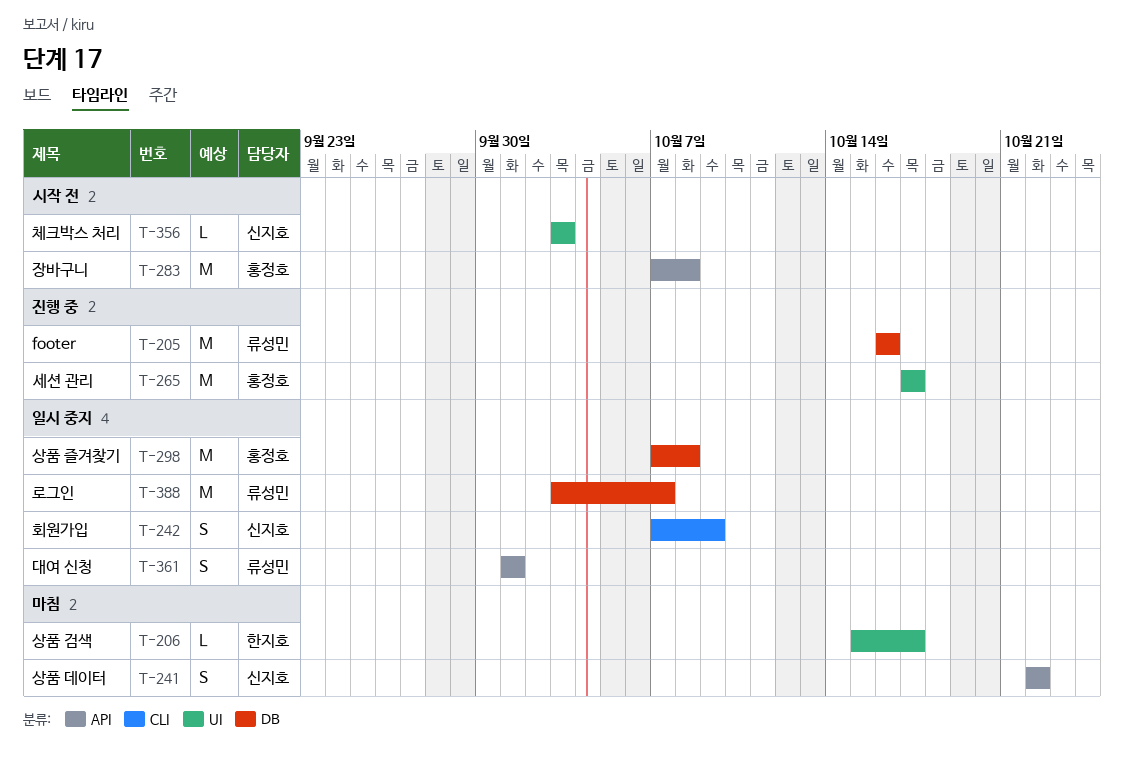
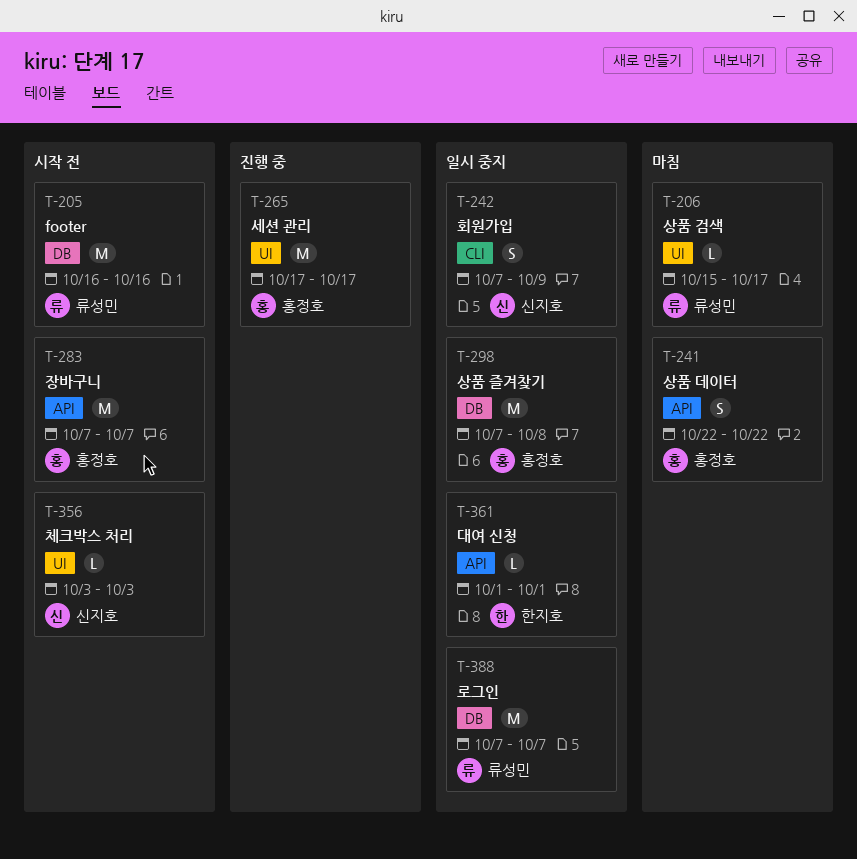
T-205, status: 진행 중 -> 시작 전
T-206, owner: 한지호 -> 류성민
T-241, owner: 신지호 -> 홍정호
T-283, due: Oct 8 -> Oct 7
T-361, owner: 류성민 -> 한지호
T-361, estimate: S -> L
T-388, start: Oct 3 -> Oct 7

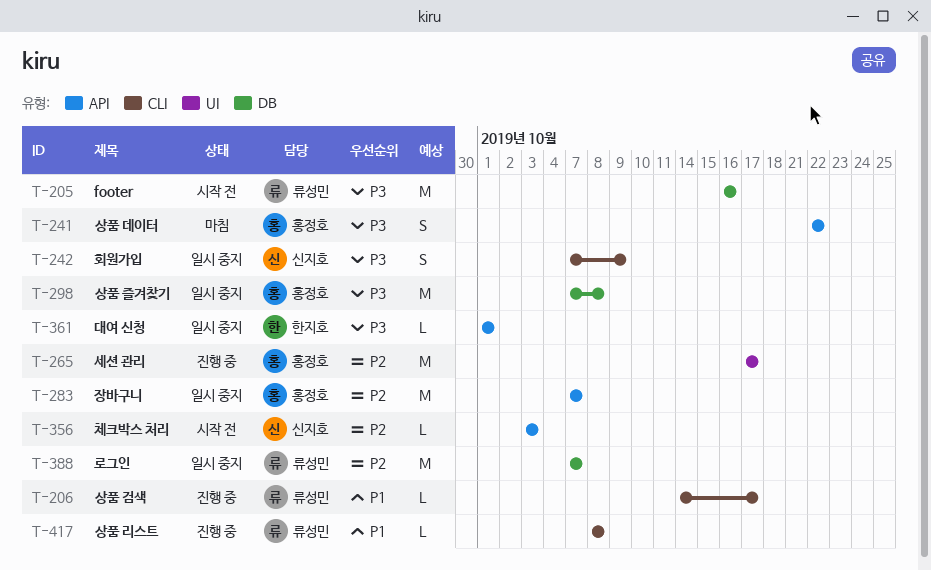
T-206, status: 마침 -> 진행 중
T-206, label: UI -> CLI
T-206, start: Oct 15 -> Oct 14
T-283, status: 시작 전 -> 일시 중지
T-356, label: UI -> API
T-417: none -> present

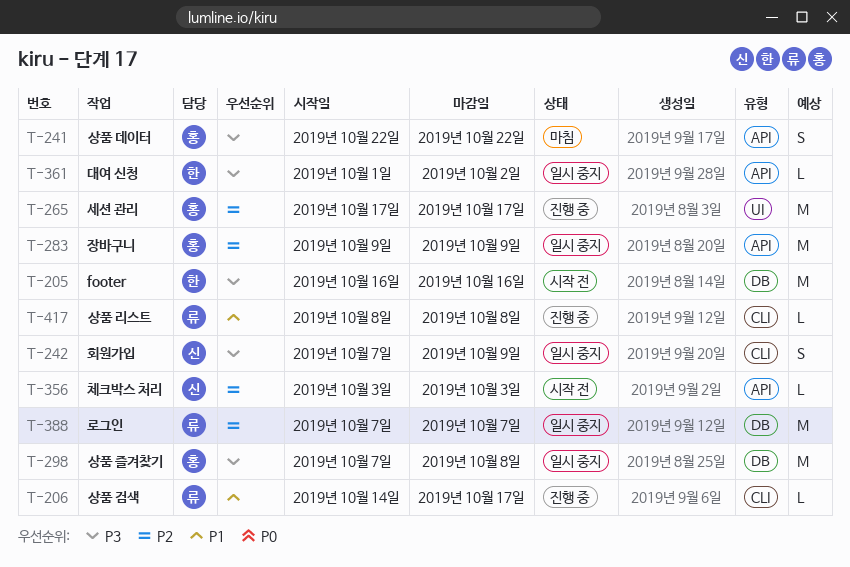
T-205, owner: 류성민 -> 한지호
T-283, start: Oct 7 -> Oct 9
T-283, due: Oct 7 -> Oct 9
T-361, due: Oct 1 -> Oct 2

